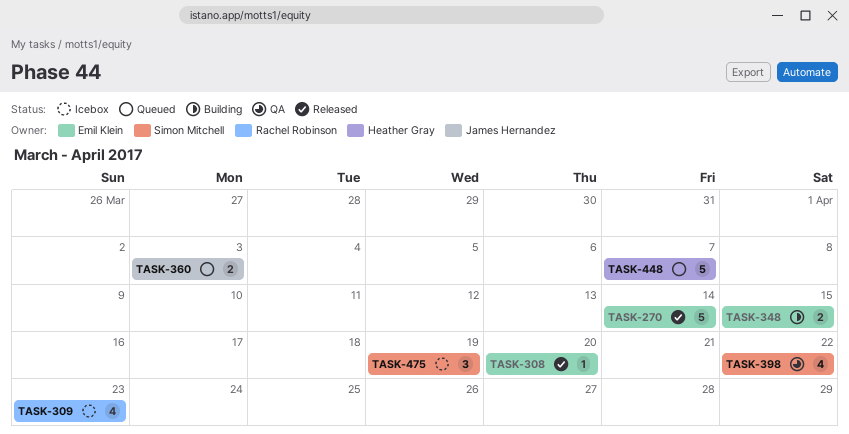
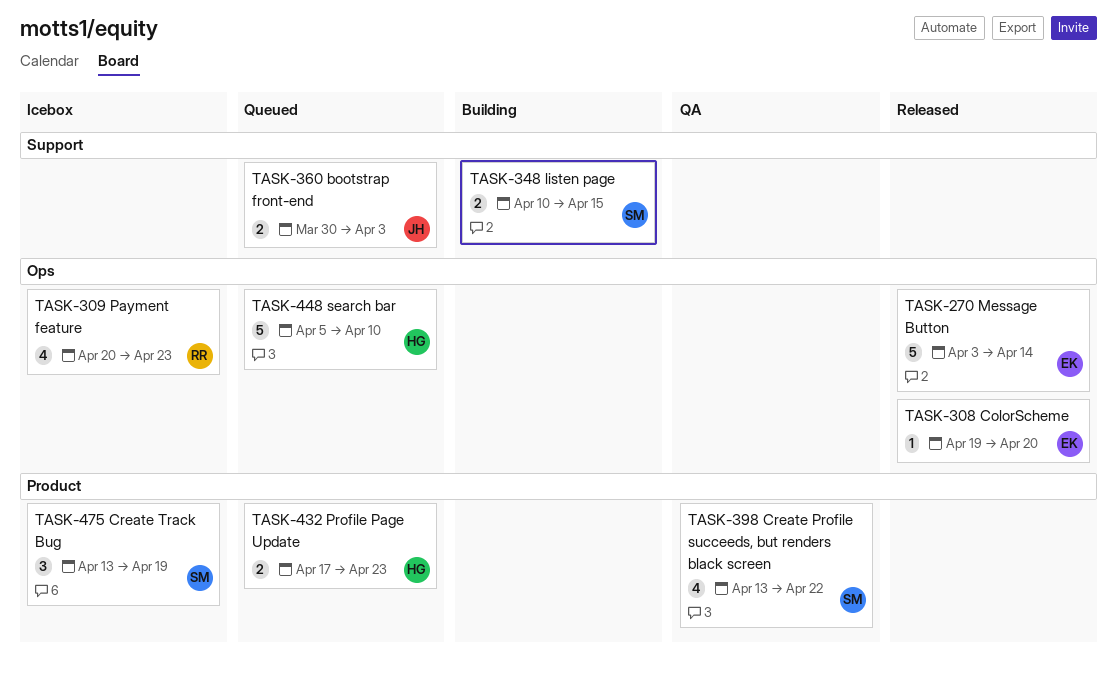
TASK-348, owner: Emil Klein -> Simon Mitchell
TASK-432: none -> present
TASK-448, due: Apr 7 -> Apr 10

